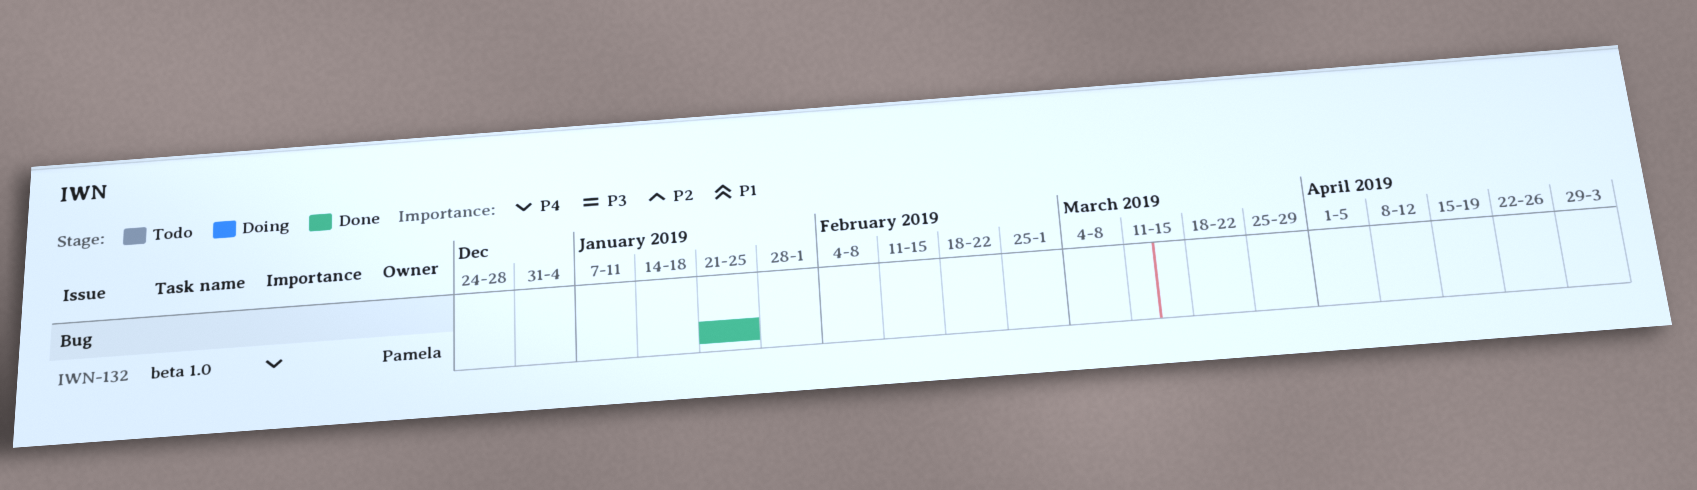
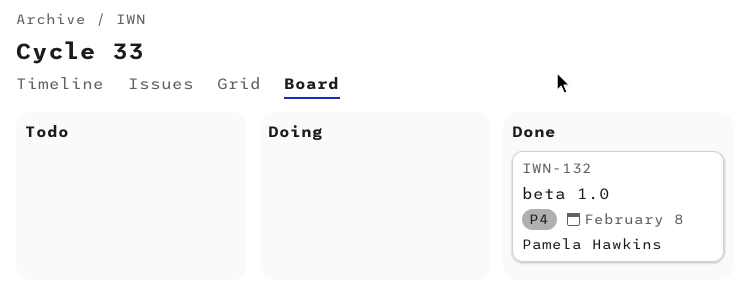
IWN-132, due: Jan 25 -> Feb 8

